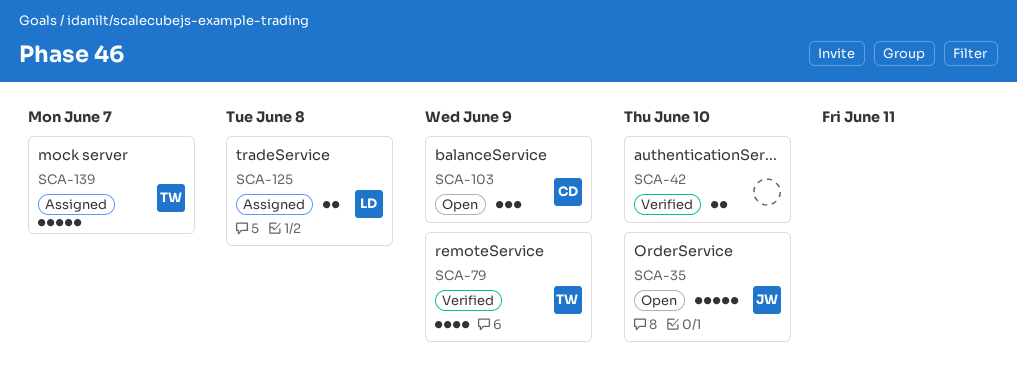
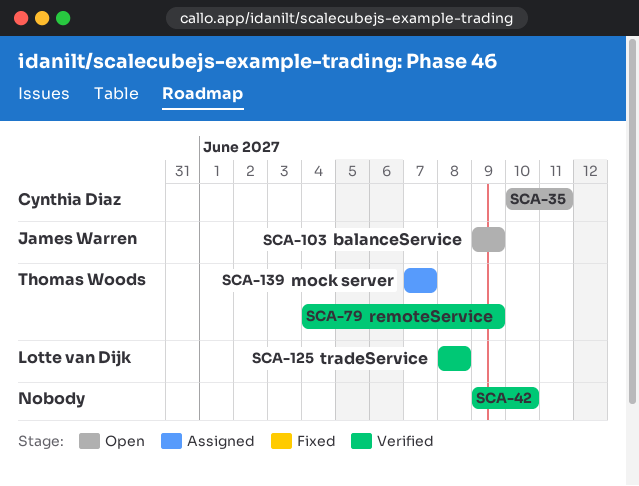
SCA-35, owner: James Warren -> Cynthia Diaz
SCA-35, due: Jun 10 -> Jun 11
SCA-103, owner: Cynthia Diaz -> James Warren
SCA-125, status: Assigned -> Verified

